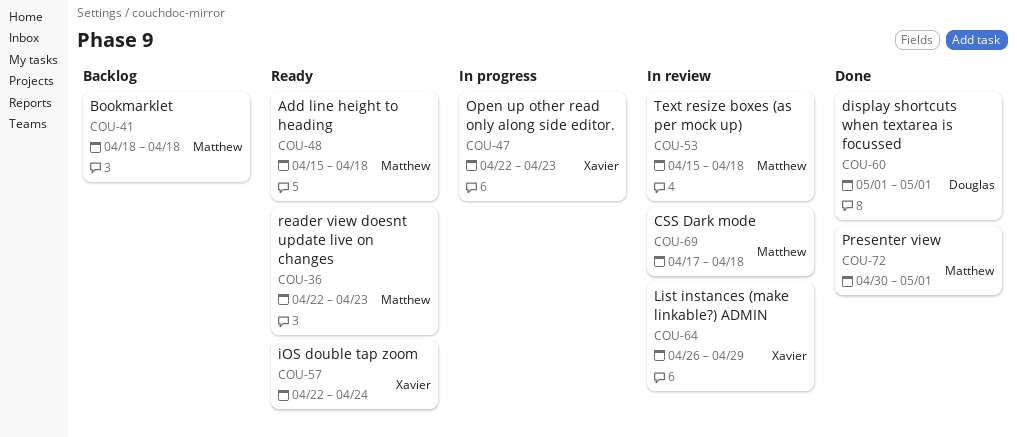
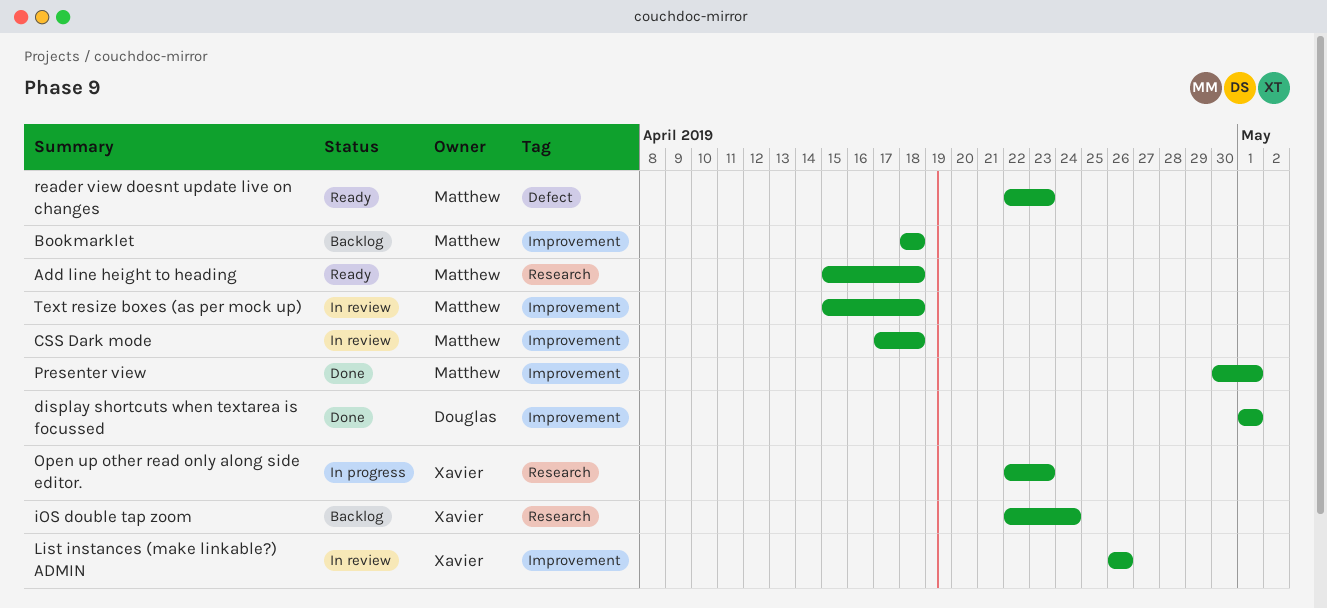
iOS double tap zoom, status: Ready -> Backlog
List instances (make linkable?) ADMIN, due: Apr 29 -> Apr 26

